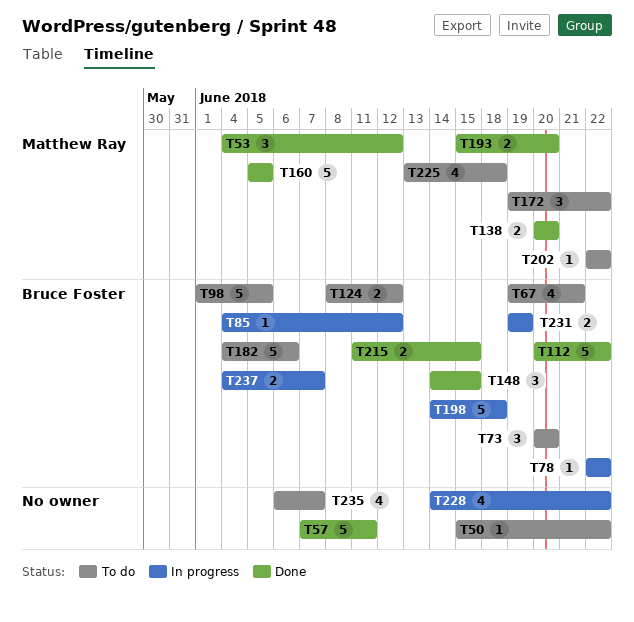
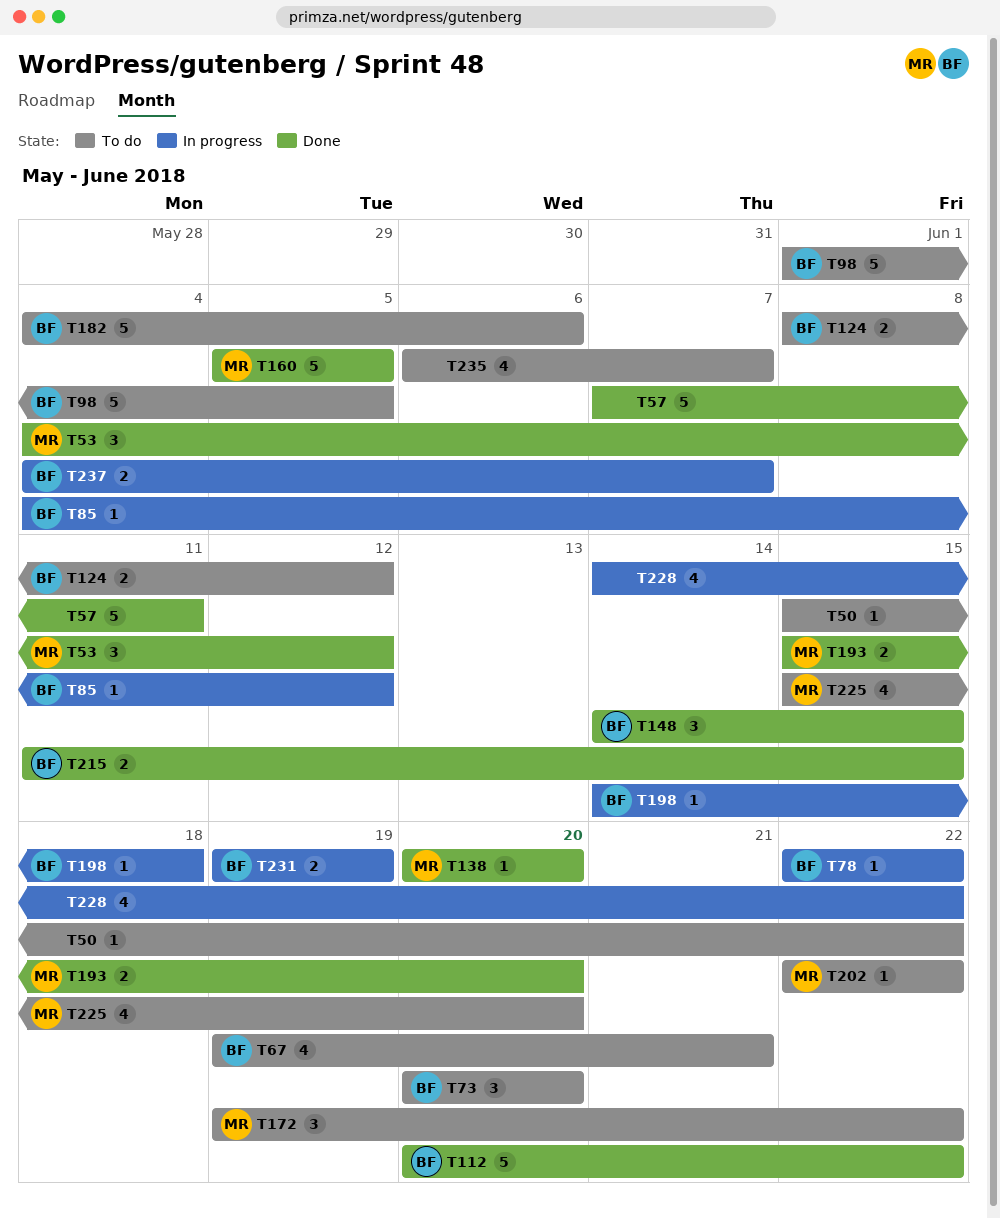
T138, estimate: 2 -> 1
T198, estimate: 5 -> 1
T225, start: Jun 13 -> Jun 15
T225, due: Jun 18 -> Jun 20

